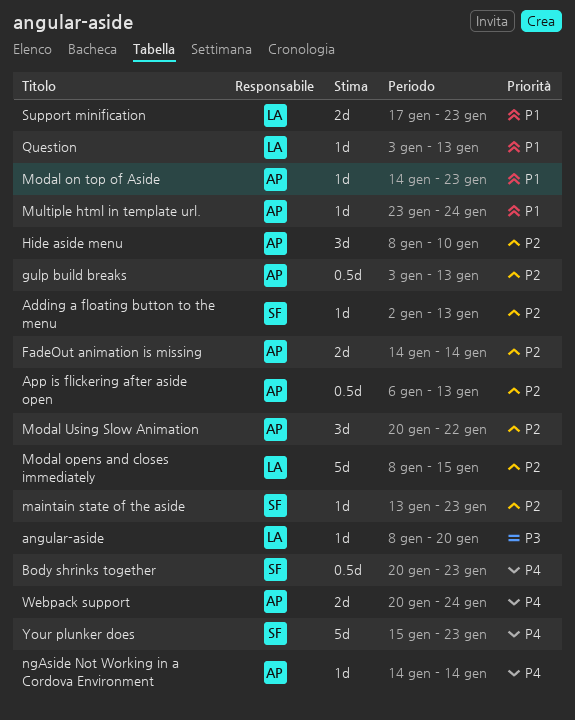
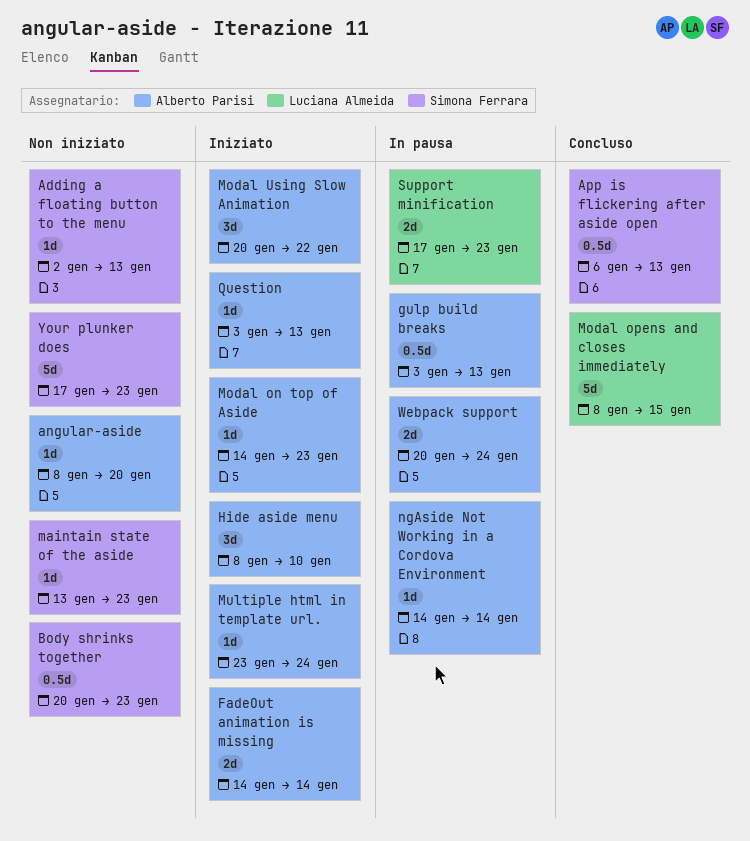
angular-aside, owner: Luciana Almeida -> Alberto Parisi
App is flickering after aside open, owner: Alberto Parisi -> Simona Ferrara
Question, owner: Luciana Almeida -> Alberto Parisi
Your plunker does, start: Jan 15 -> Jan 17

